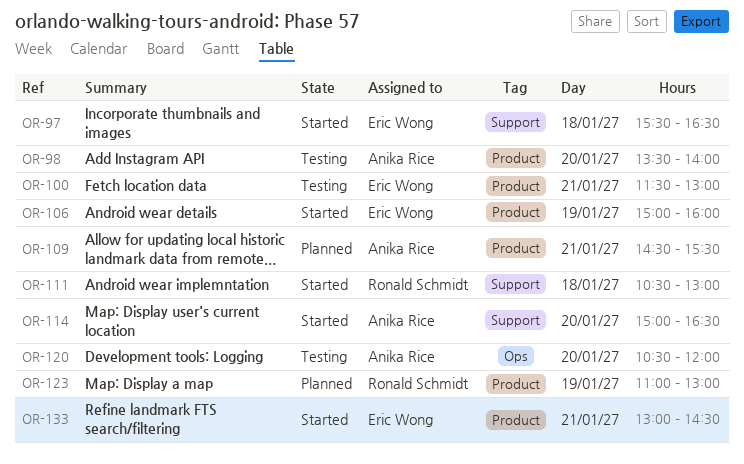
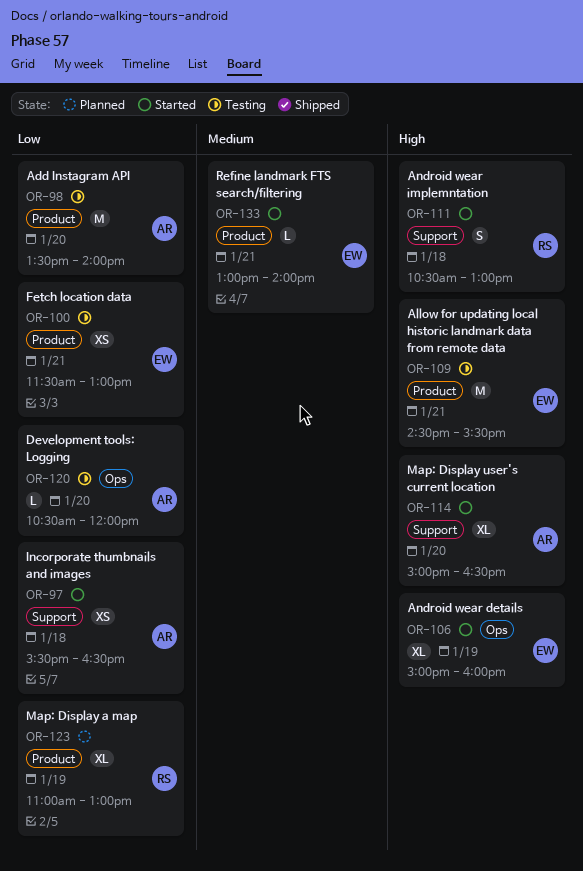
OR-97, owner: Eric Wong -> Anika Rice
OR-106, label: Product -> Ops
OR-109, status: Planned -> Testing
OR-109, owner: Anika Rice -> Eric Wong
OR-133, ends: 14:30 -> 14:00

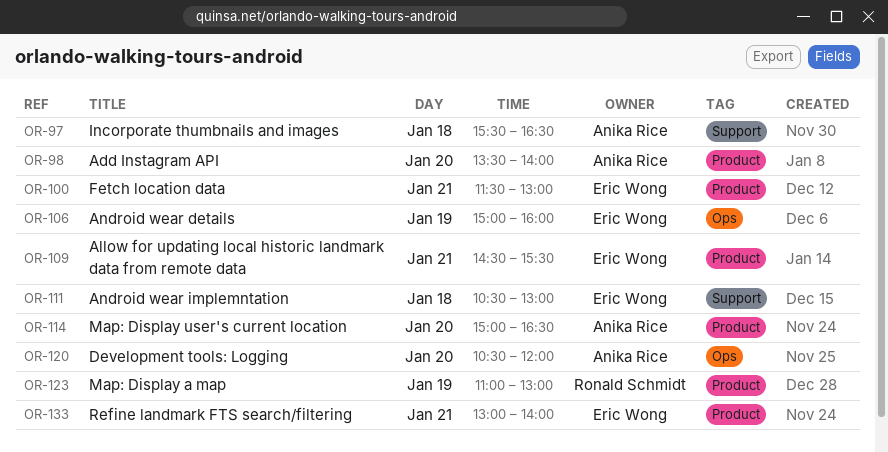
OR-111, owner: Ronald Schmidt -> Eric Wong
OR-114, label: Support -> Product

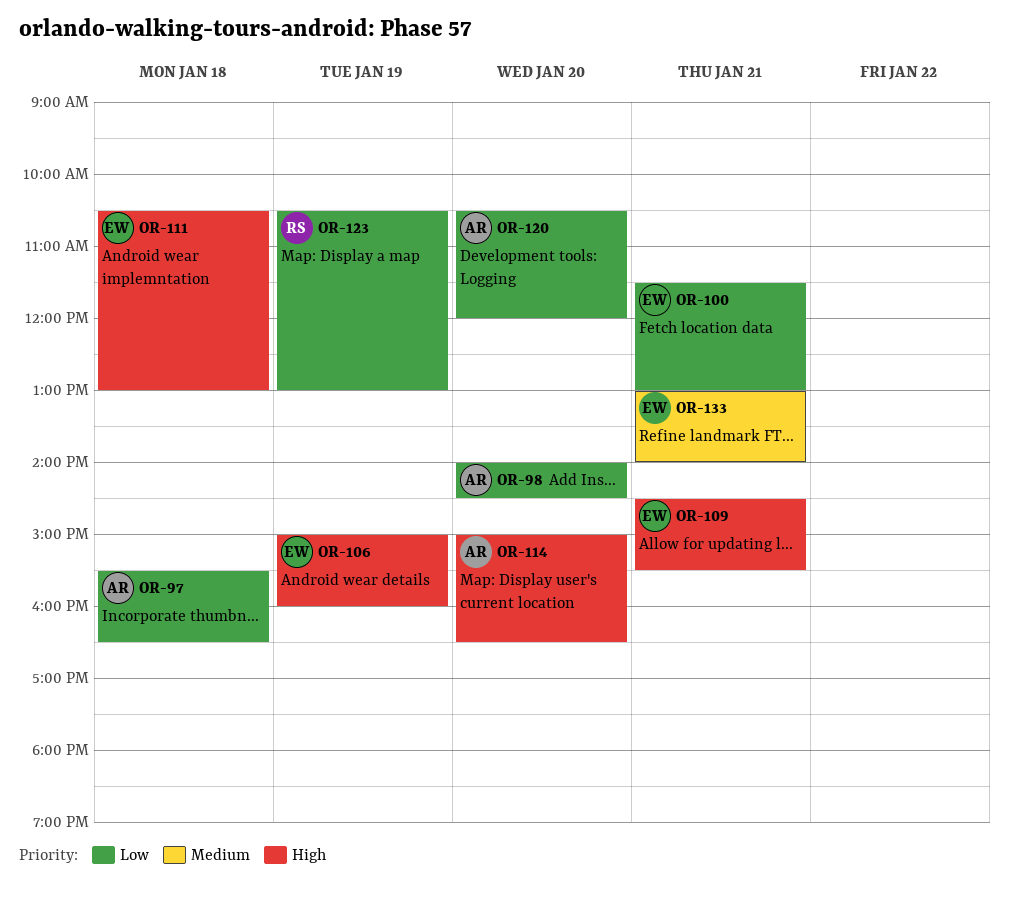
OR-98, begins: 13:30 -> 14:00
OR-98, ends: 14:00 -> 14:30
OR-123, begins: 11:00 -> 10:30

